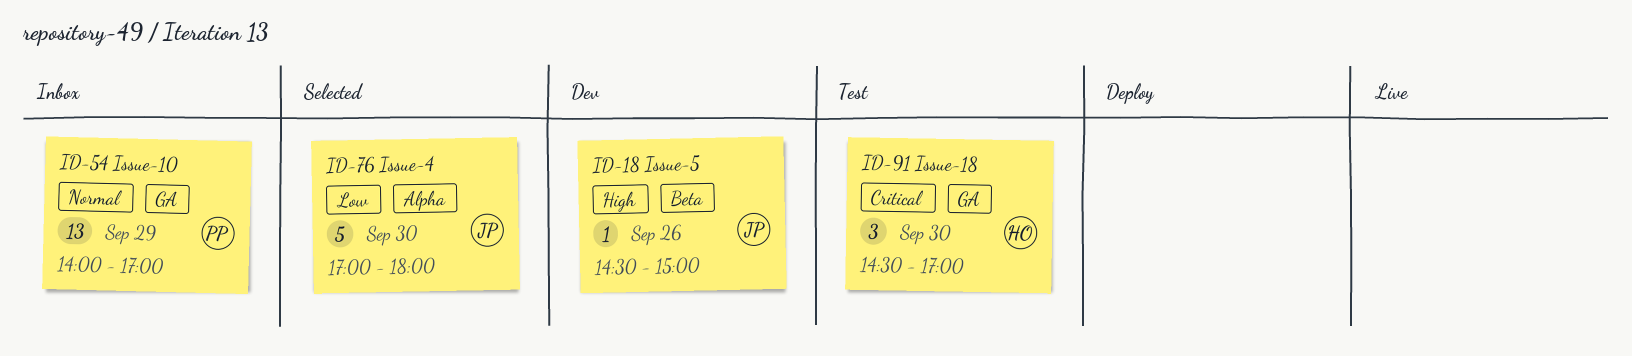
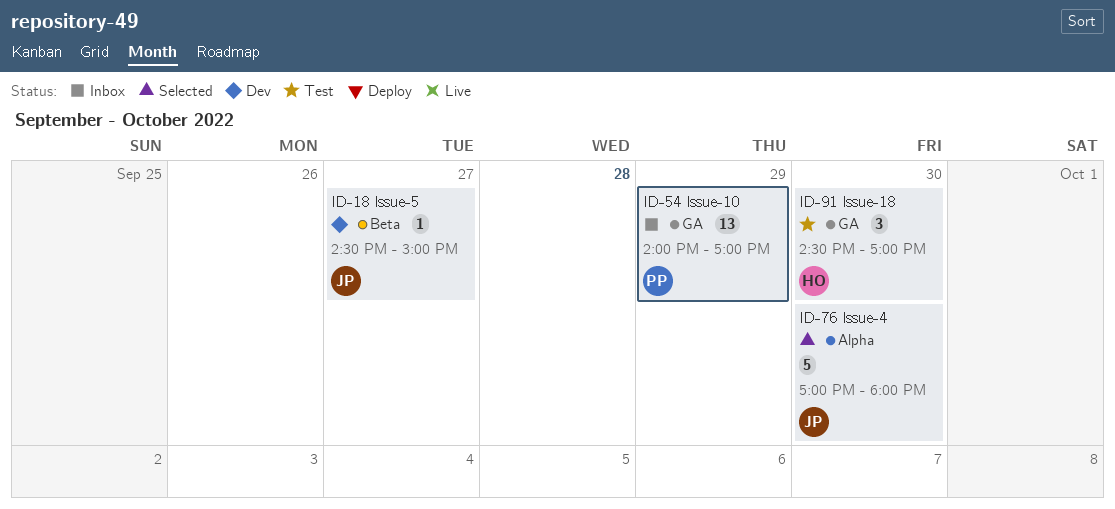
ID-18, day: Sep 26 -> Sep 27

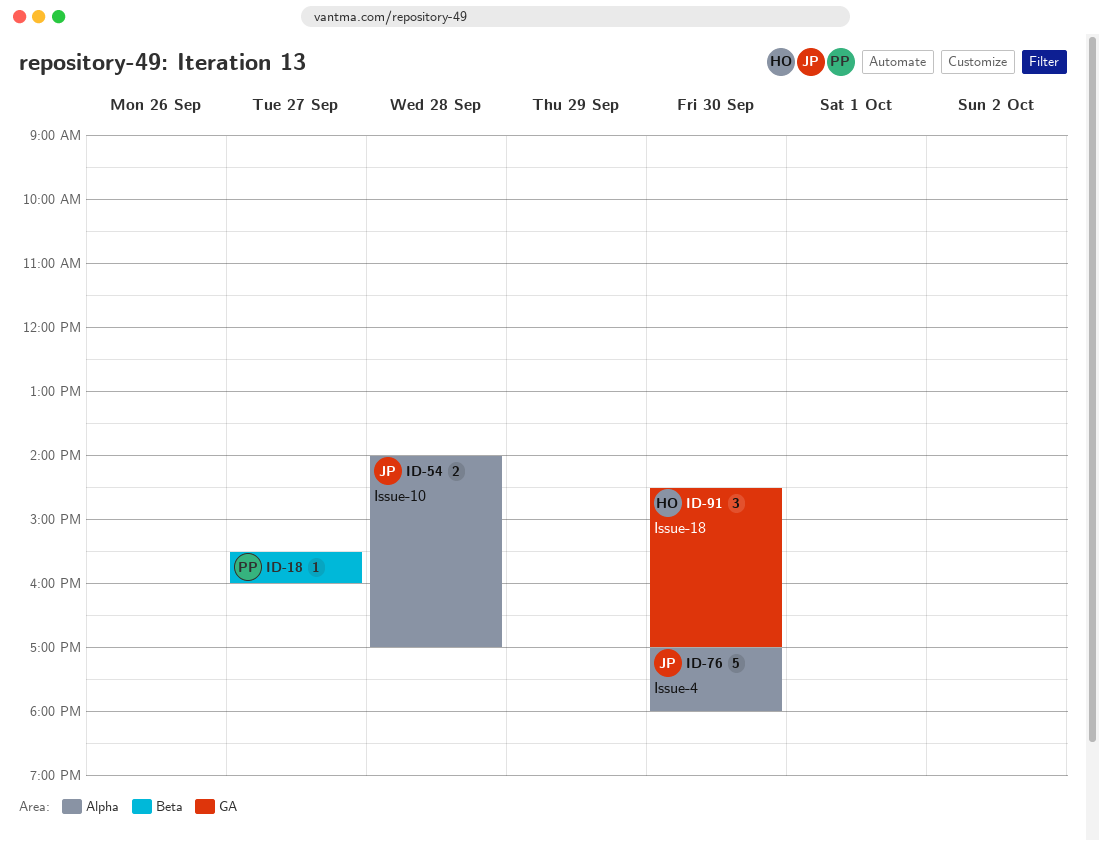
ID-18, owner: JP -> PP
ID-18, begins: 14:30 -> 15:30
ID-18, ends: 15:00 -> 16:00
ID-54, owner: PP -> JP
ID-54, label: GA -> Alpha
ID-54, estimate: 13 -> 2
ID-54, day: Sep 29 -> Sep 28

